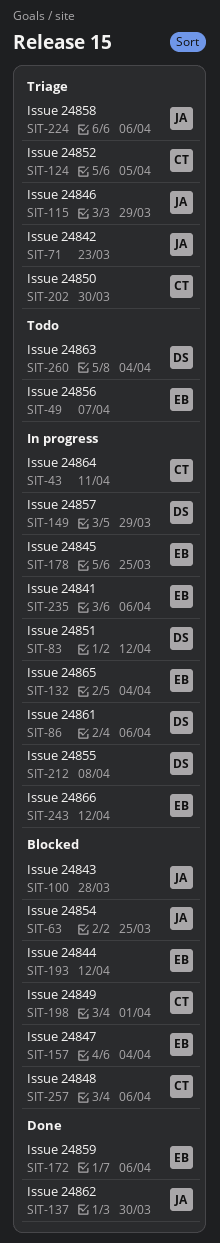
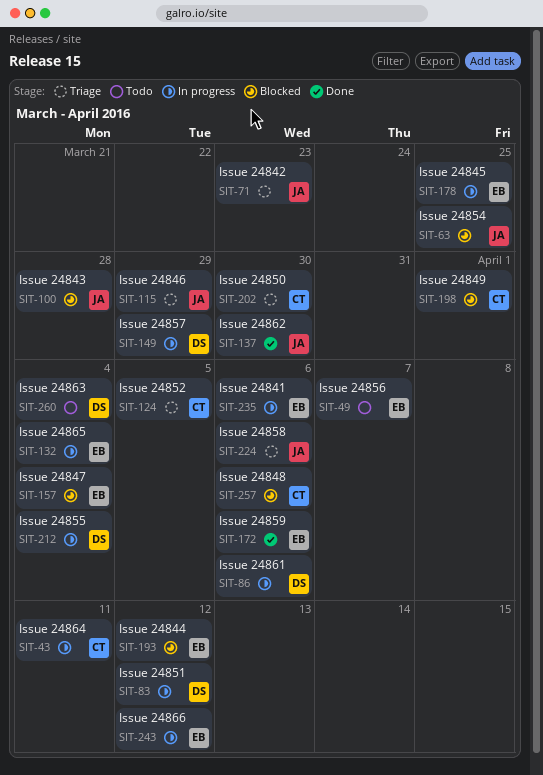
SIT-212, due: Apr 8 -> Apr 4

